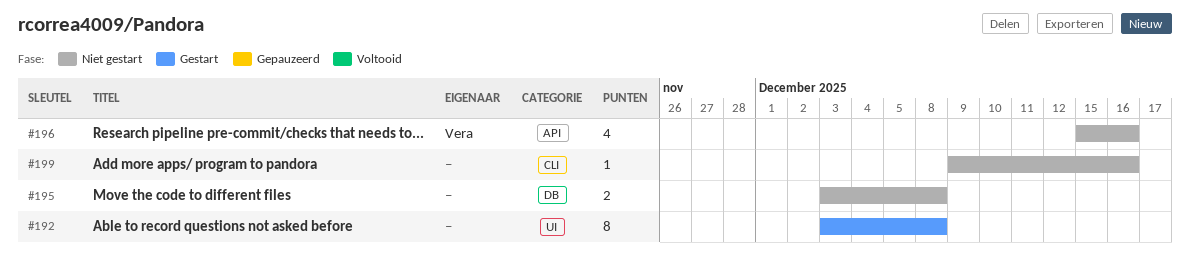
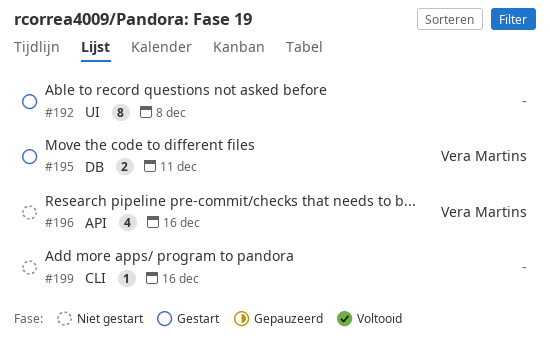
#195, status: Niet gestart -> Gestart
#195, owner: none -> Vera Martins
#195, due: Dec 8 -> Dec 11

